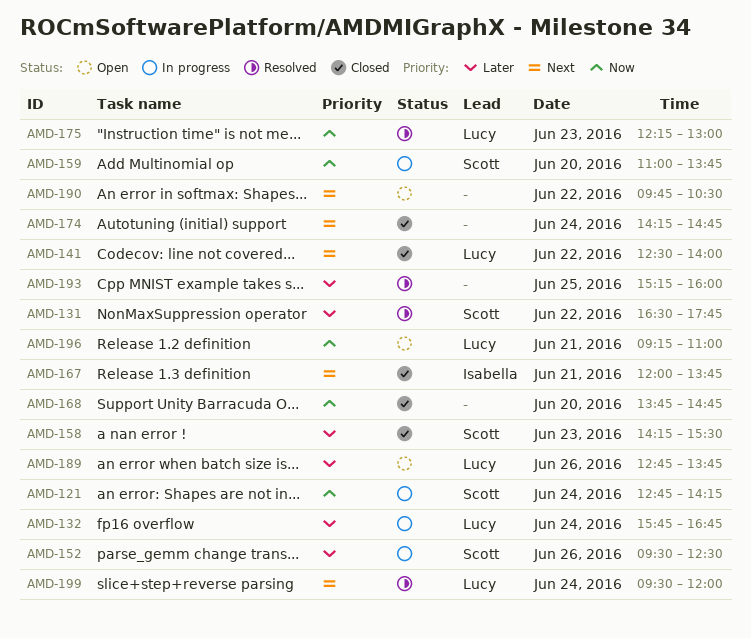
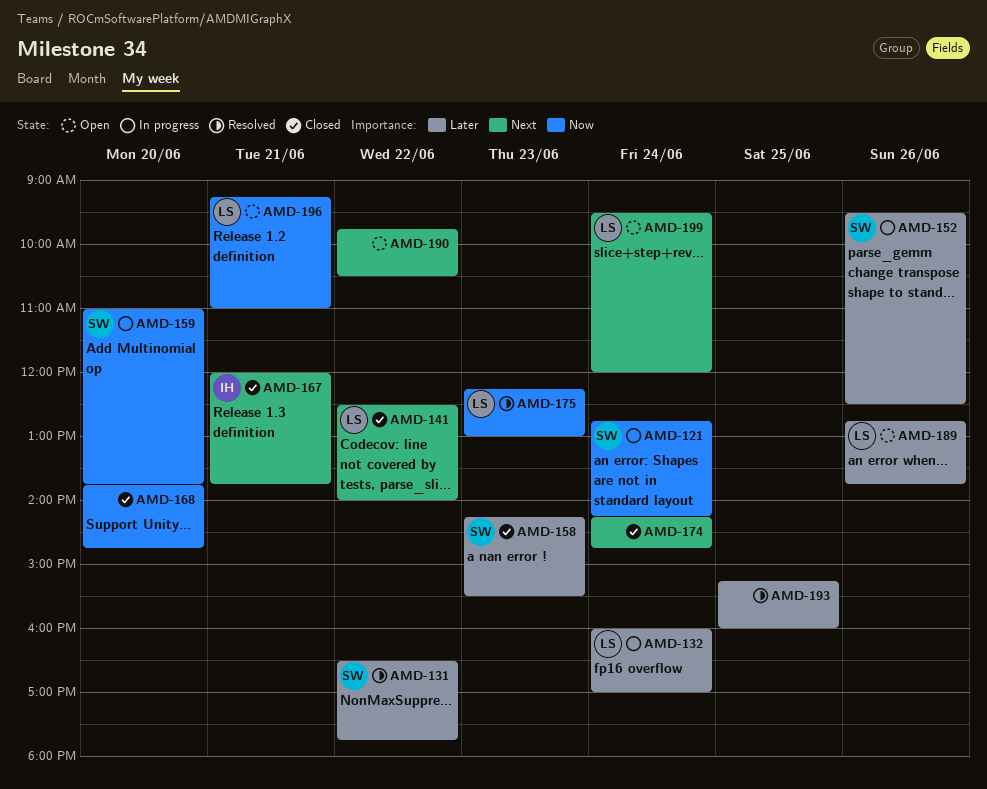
AMD-132, begins: 15:45 -> 16:00
AMD-132, ends: 16:45 -> 17:00
AMD-199, status: Resolved -> Open

